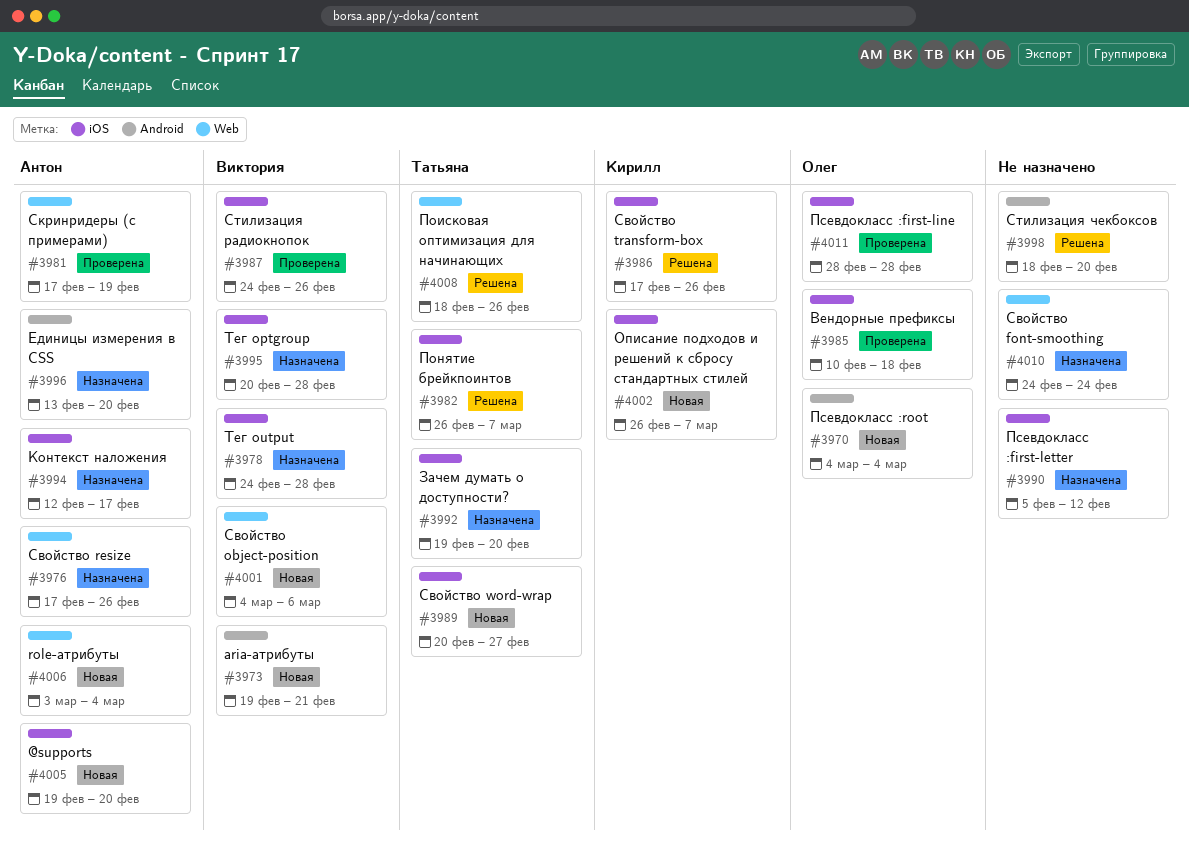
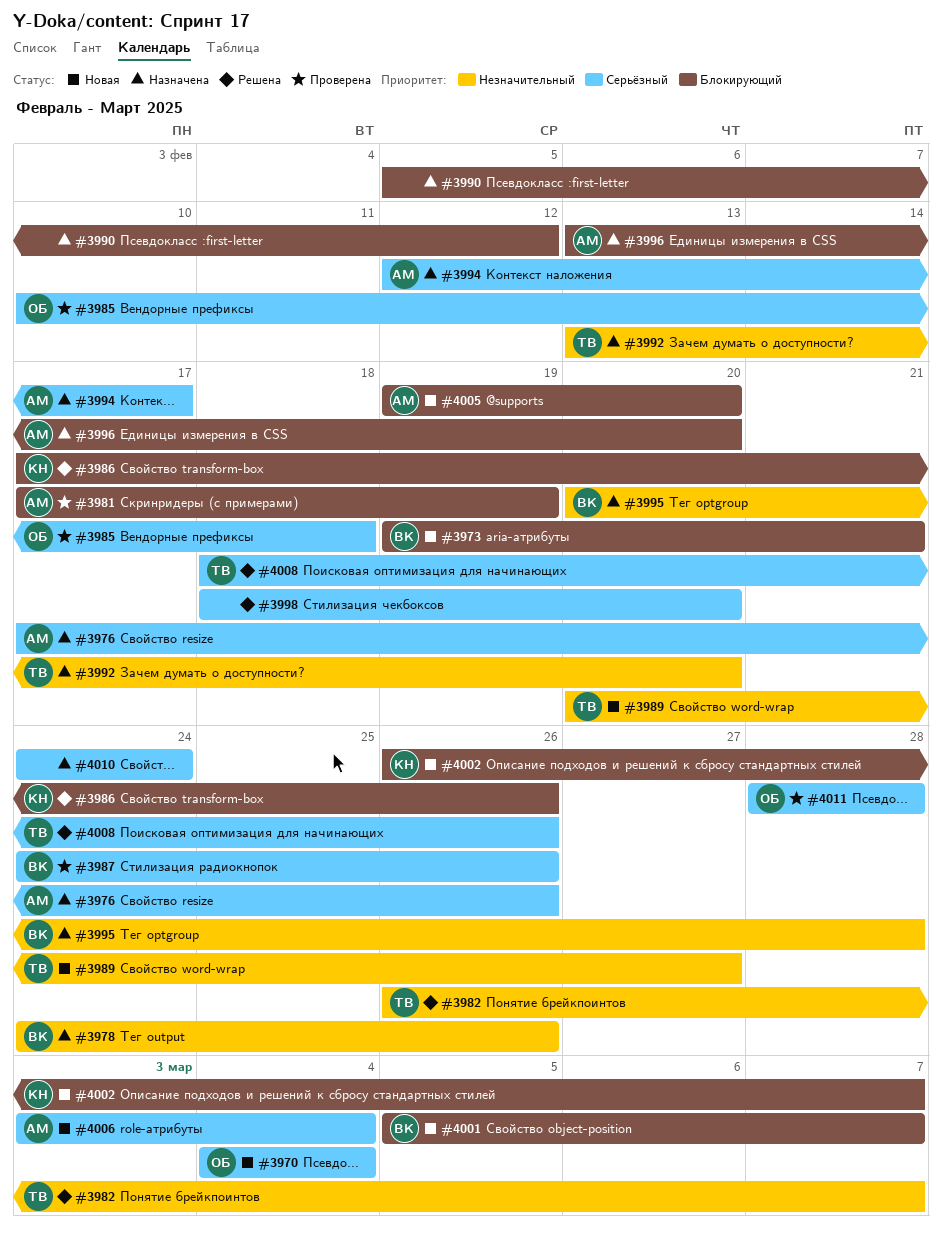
#3978, due: Feb 28 -> Feb 26
#3992, start: Feb 19 -> Feb 13
#4001, start: Mar 4 -> Mar 5
#4001, due: Mar 6 -> Mar 7

